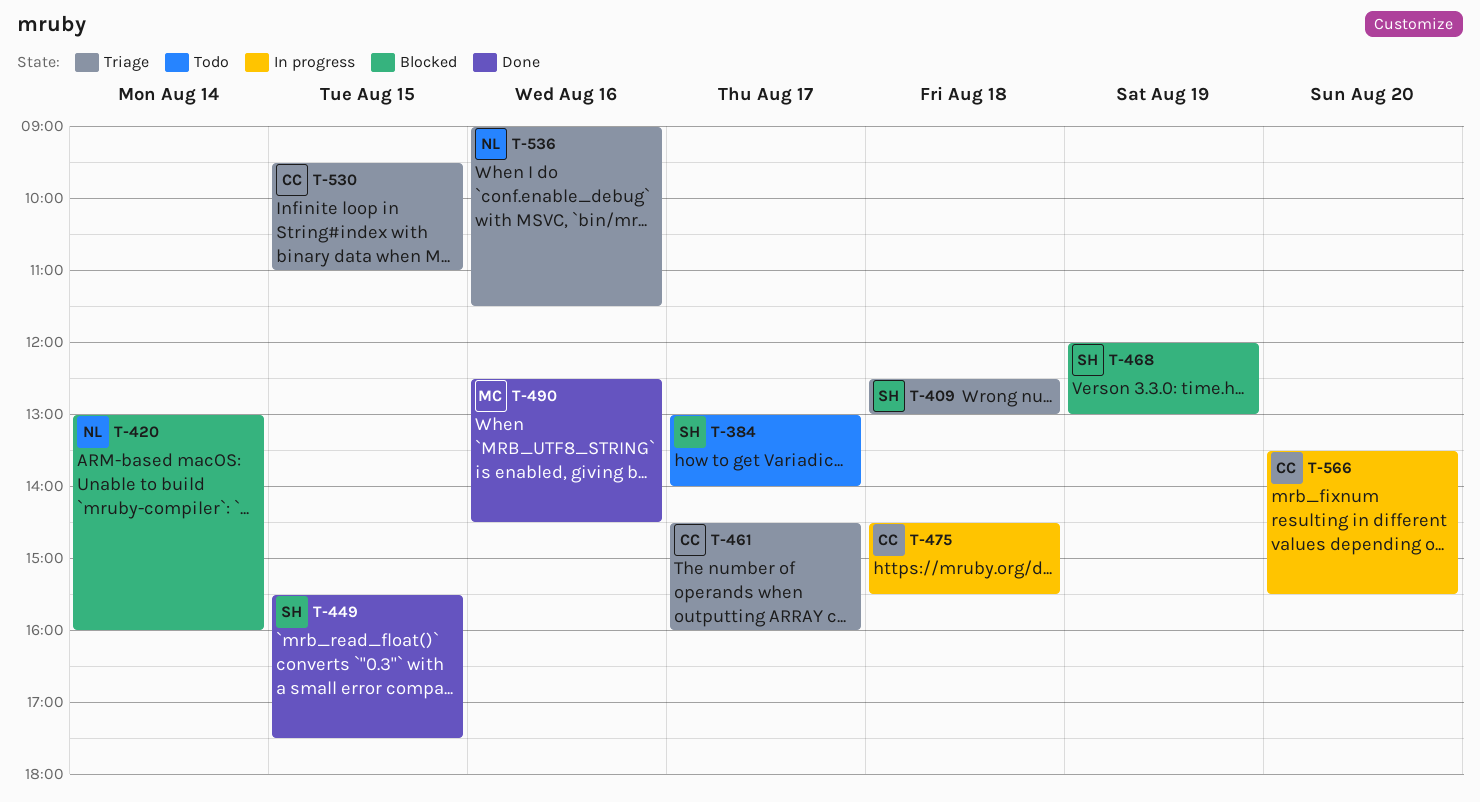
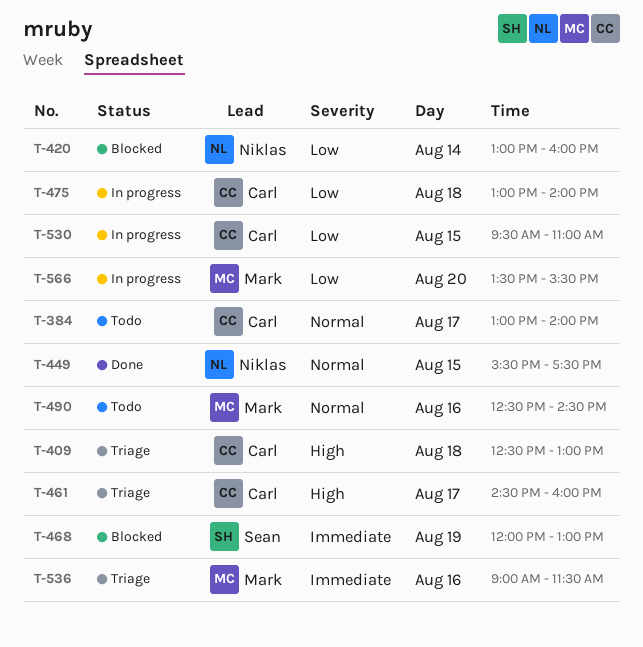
T-384, owner: Sean -> Carl
T-409, owner: Sean -> Carl
T-449, owner: Sean -> Niklas
T-475, begins: 14:30 -> 13:00
T-475, ends: 15:30 -> 14:00
T-490, status: Done -> Todo
T-530, status: Triage -> In progress
T-536, owner: Niklas -> Mark
T-566, owner: Carl -> Mark

